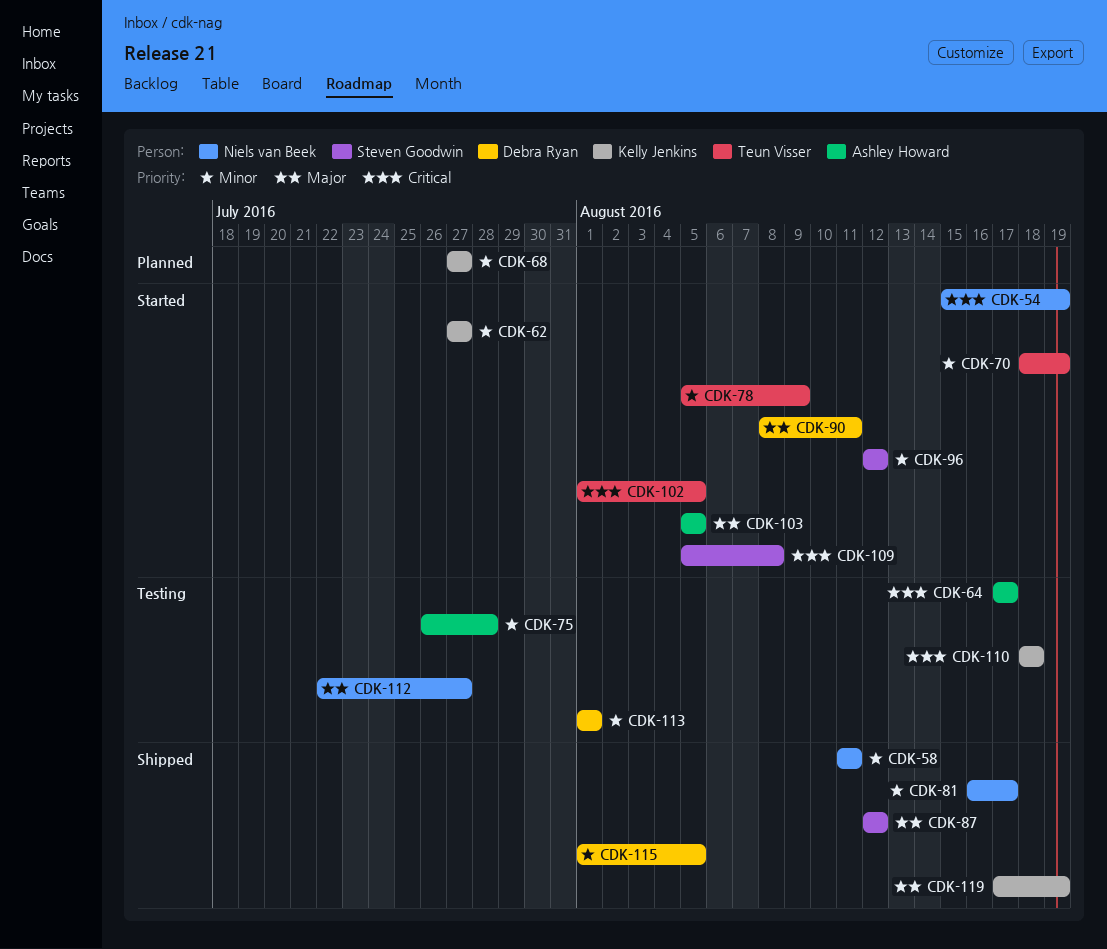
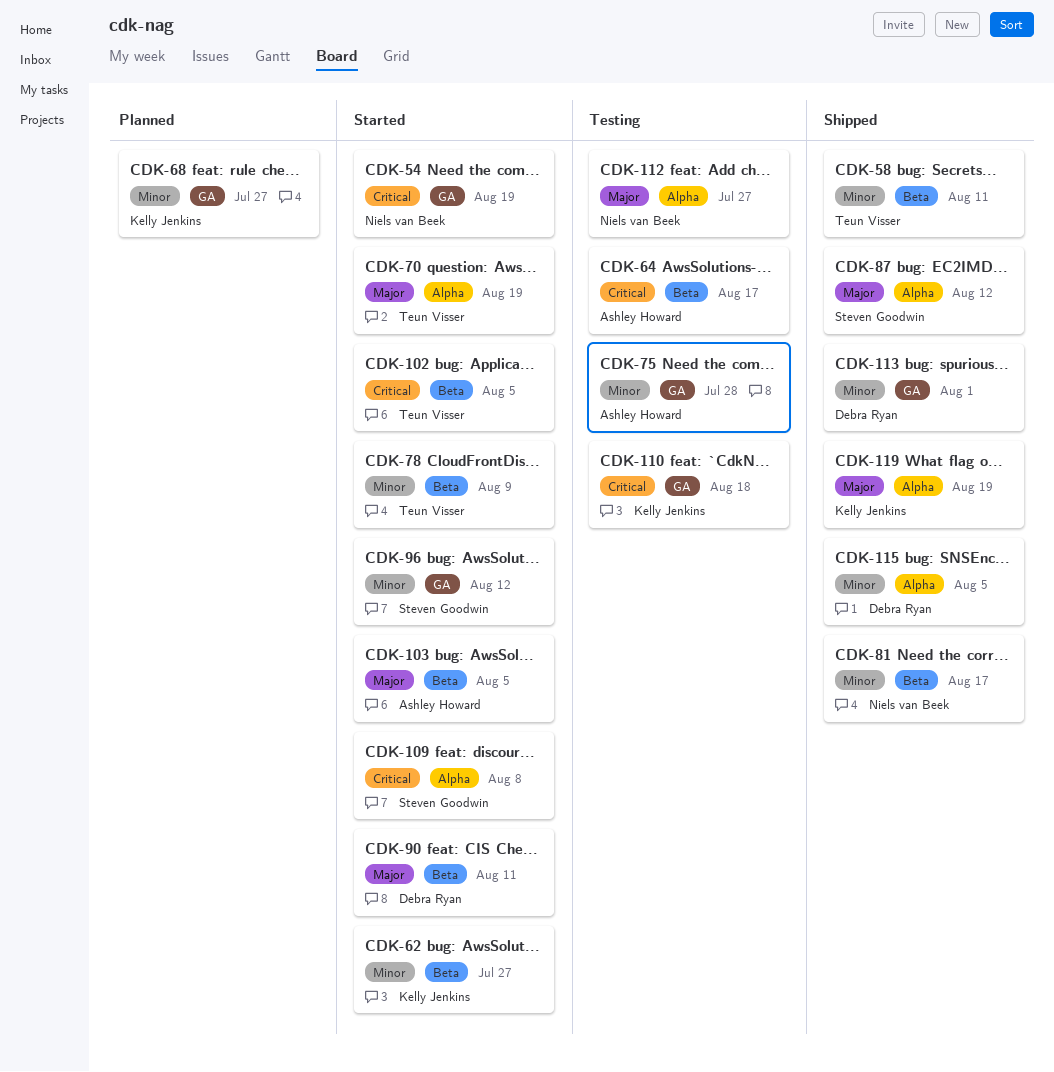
CDK-58, owner: Niels van Beek -> Teun Visser
CDK-70, priority: Minor -> Major
CDK-113, status: Testing -> Shipped

